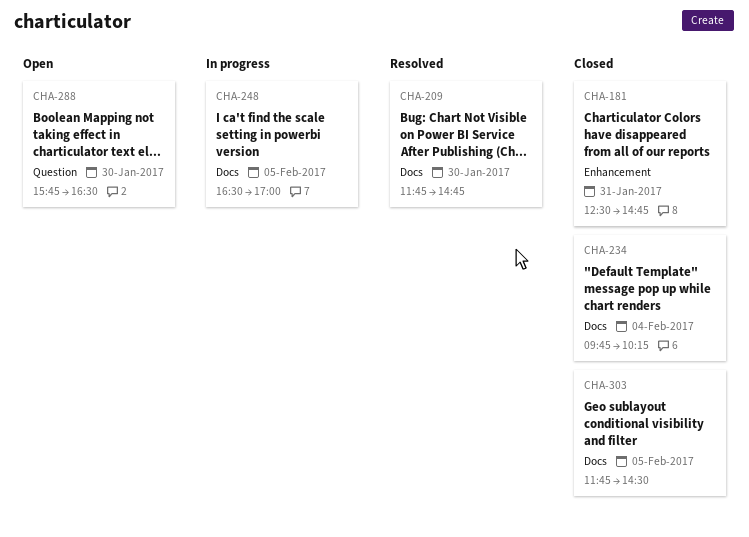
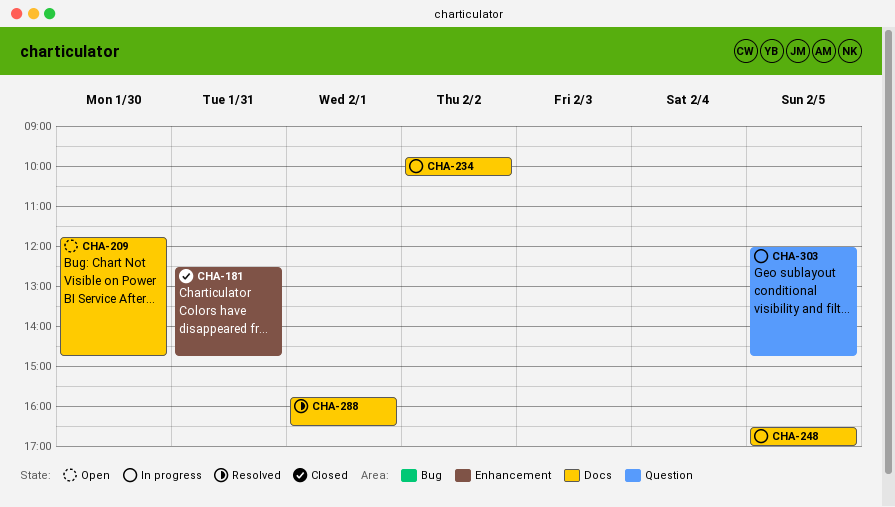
CHA-209, status: Resolved -> Open
CHA-234, status: Closed -> In progress
CHA-234, day: Feb 4 -> Feb 2
CHA-288, status: Open -> Resolved
CHA-288, label: Question -> Docs
CHA-288, day: Jan 30 -> Feb 1
CHA-303, status: Closed -> In progress
CHA-303, label: Docs -> Question
CHA-303, begins: 11:45 -> 12:00
CHA-303, ends: 14:30 -> 14:45

